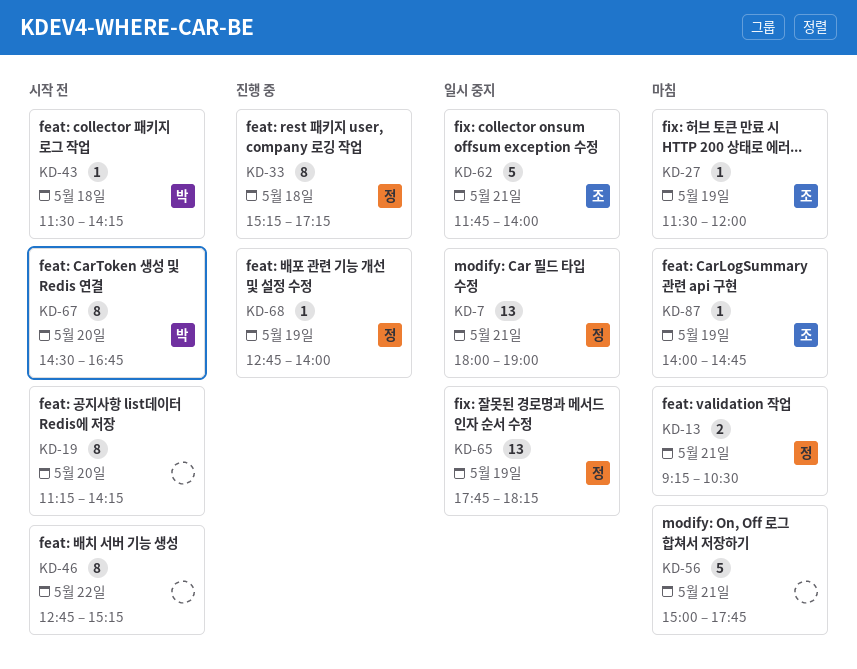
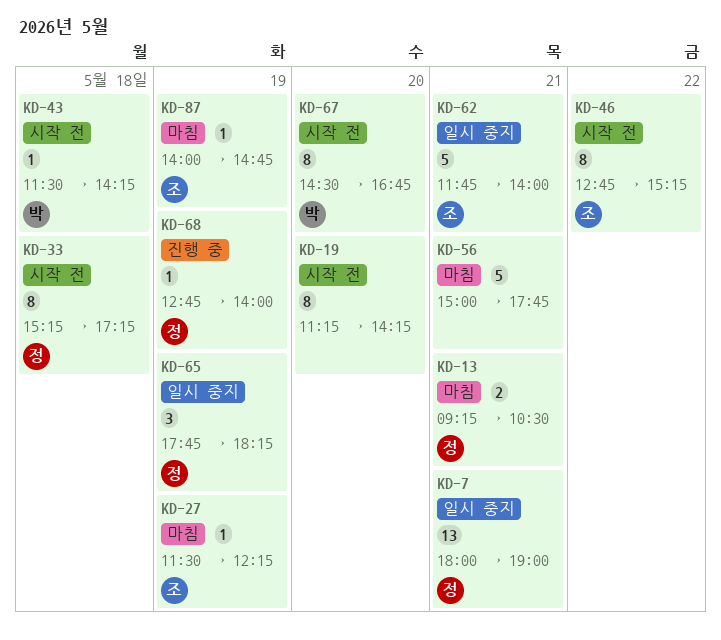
KD-27, ends: 12:00 -> 12:15
KD-33, status: 진행 중 -> 시작 전
KD-46, owner: none -> 조
KD-65, estimate: 13 -> 3

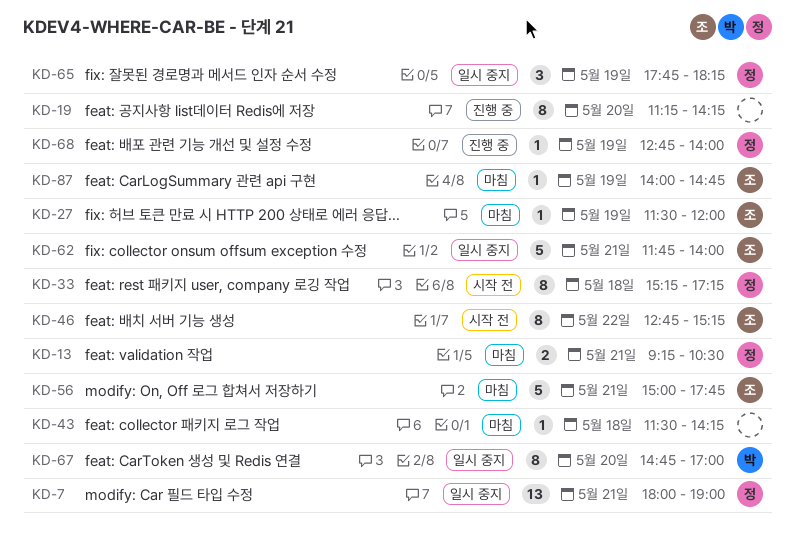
KD-19, status: 시작 전 -> 진행 중
KD-27, ends: 12:15 -> 12:00
KD-43, status: 시작 전 -> 마침
KD-43, owner: 박 -> none
KD-56, owner: none -> 조
KD-67, status: 시작 전 -> 일시 중지
KD-67, begins: 14:30 -> 14:45
KD-67, ends: 16:45 -> 17:00

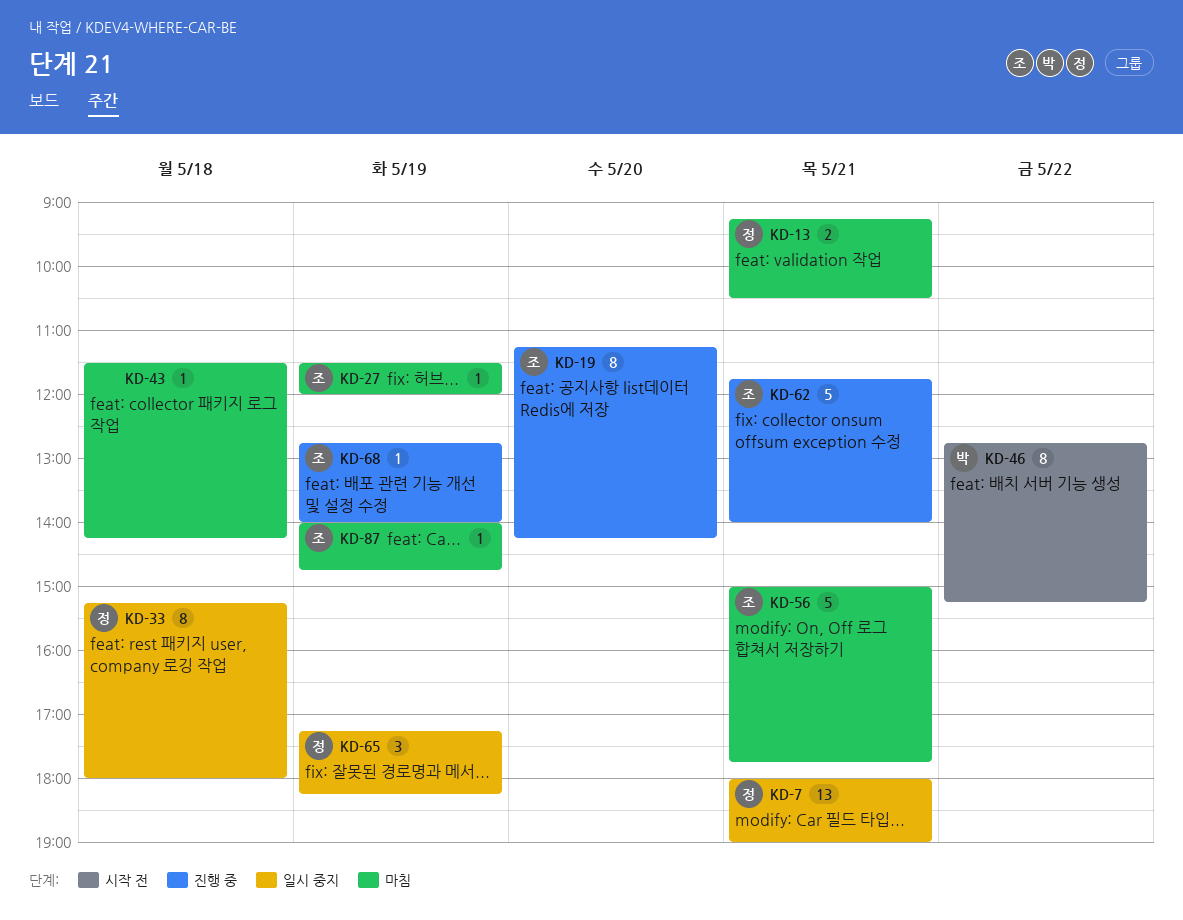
KD-19, owner: none -> 조
KD-33, status: 시작 전 -> 일시 중지
KD-33, ends: 17:15 -> 18:00
KD-46, owner: 조 -> 박
KD-62, status: 일시 중지 -> 진행 중
KD-65, begins: 17:45 -> 17:15
KD-67: present -> none
KD-68, owner: 정 -> 조

